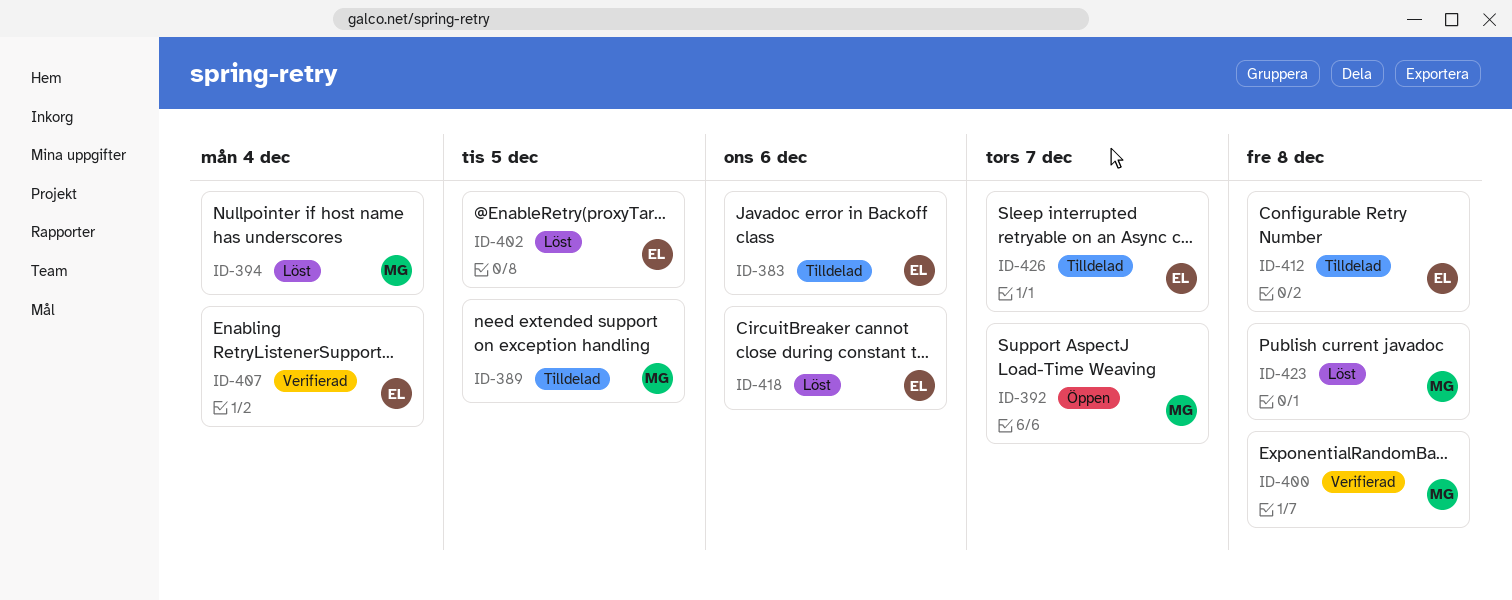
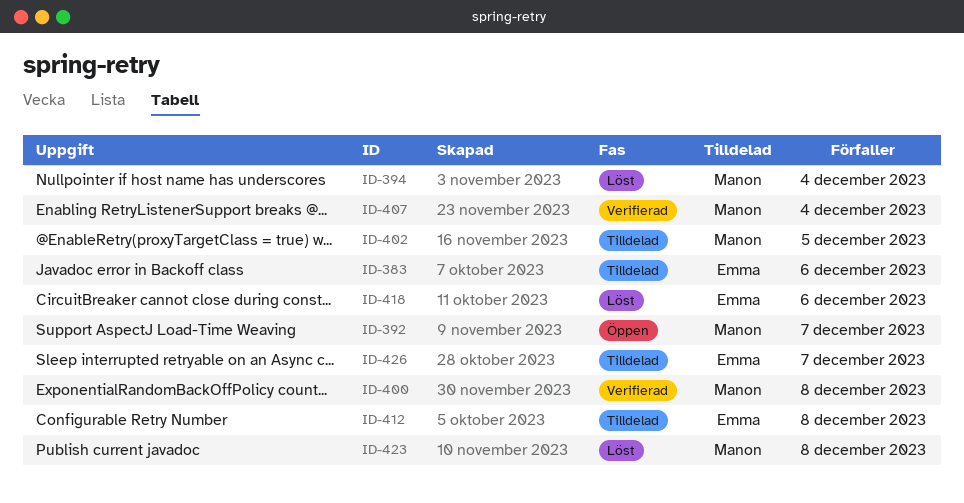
ID-389: present -> none
ID-402, status: Löst -> Tilldelad
ID-402, owner: Emma -> Manon
ID-407, owner: Emma -> Manon

